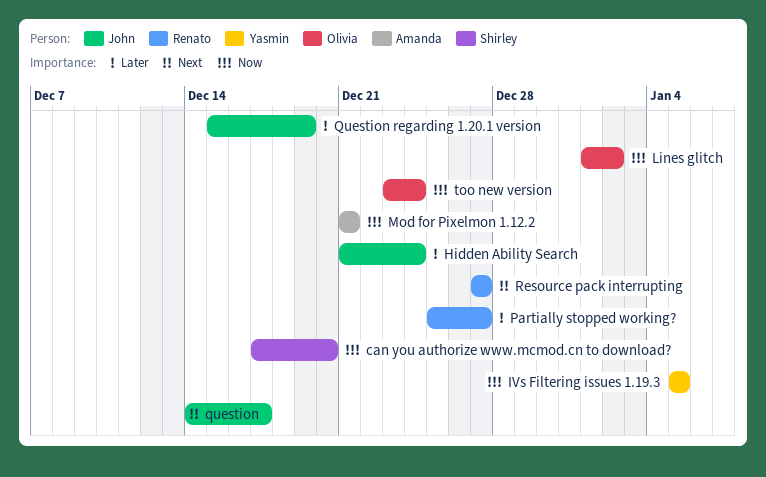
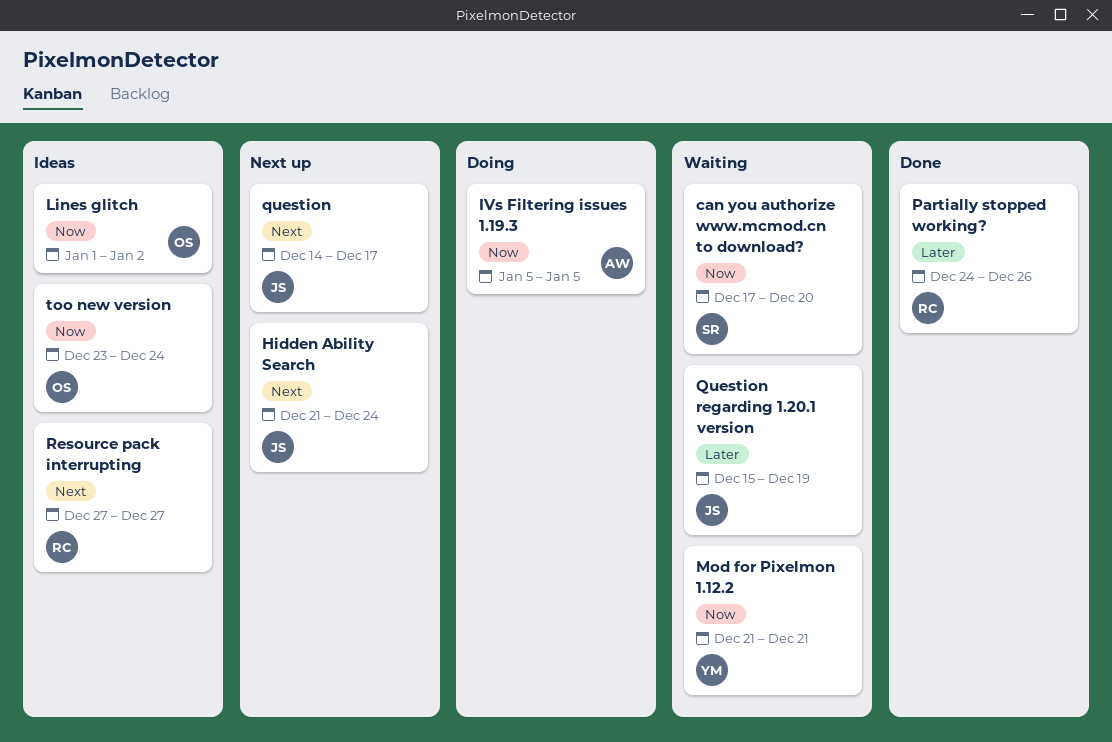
Hidden Ability Search, priority: Later -> Next
IVs Filtering issues 1.19.3, owner: Yasmin -> Amanda
Mod for Pixelmon 1.12.2, owner: Amanda -> Yasmin
Partially stopped working?, start: Dec 25 -> Dec 24
Partially stopped working?, due: Dec 27 -> Dec 26

